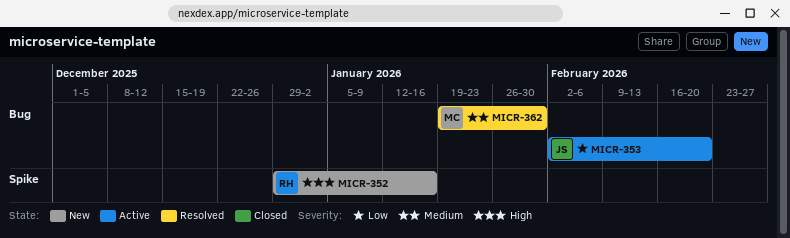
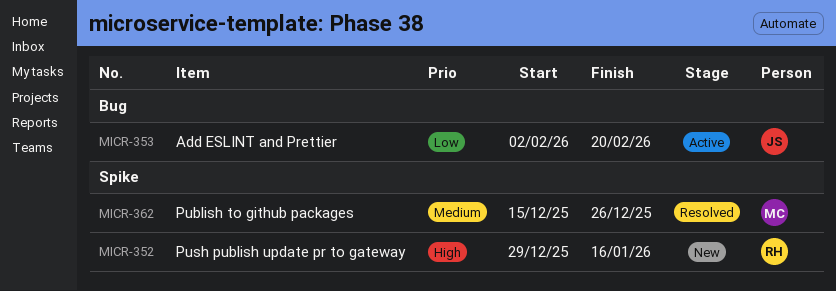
MICR-362, label: Bug -> Spike
MICR-362, start: Jan 19 -> Dec 15
MICR-362, due: Jan 30 -> Dec 26

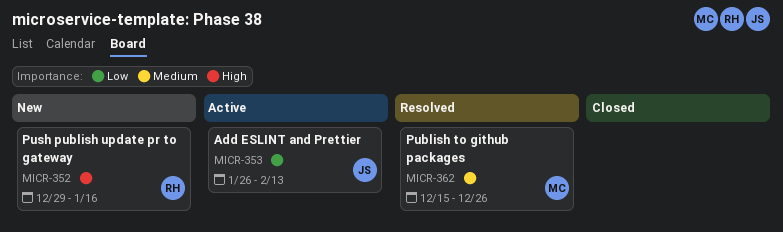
MICR-353, start: Feb 2 -> Jan 26
MICR-353, due: Feb 20 -> Feb 13

